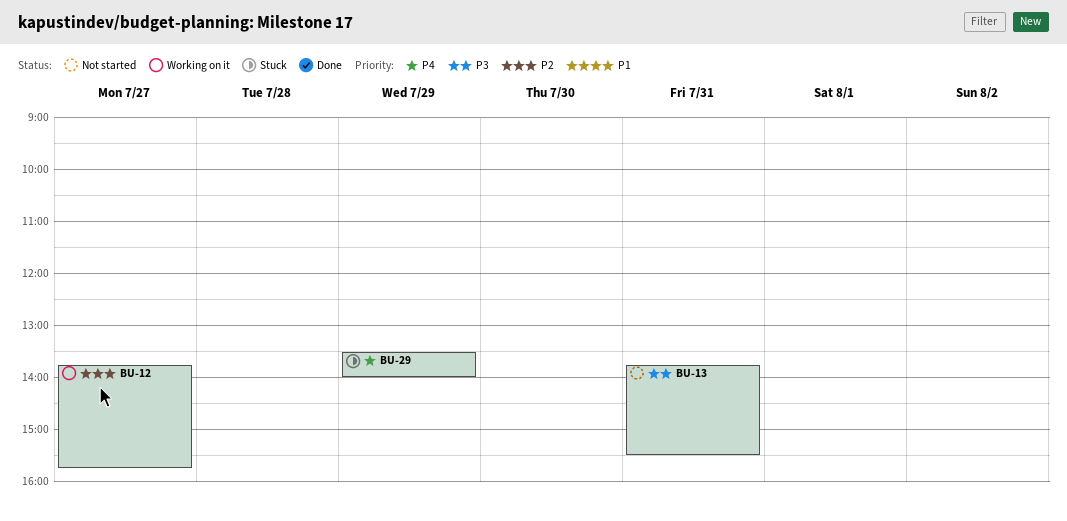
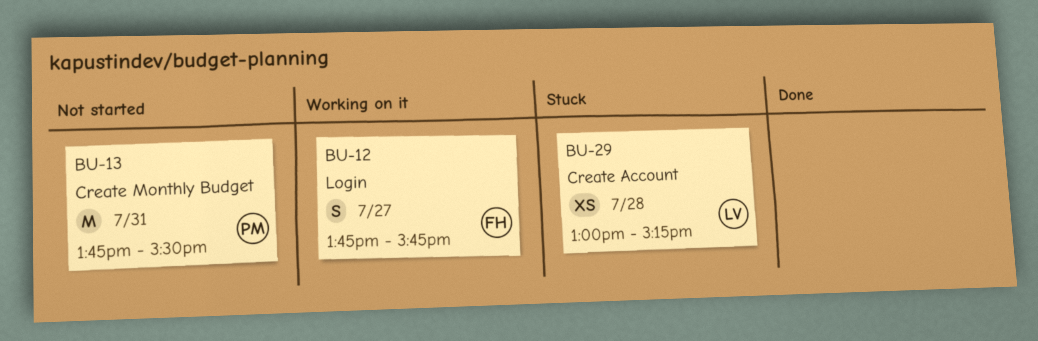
BU-29, day: Jul 29 -> Jul 28
BU-29, begins: 13:30 -> 13:00
BU-29, ends: 14:00 -> 15:15

